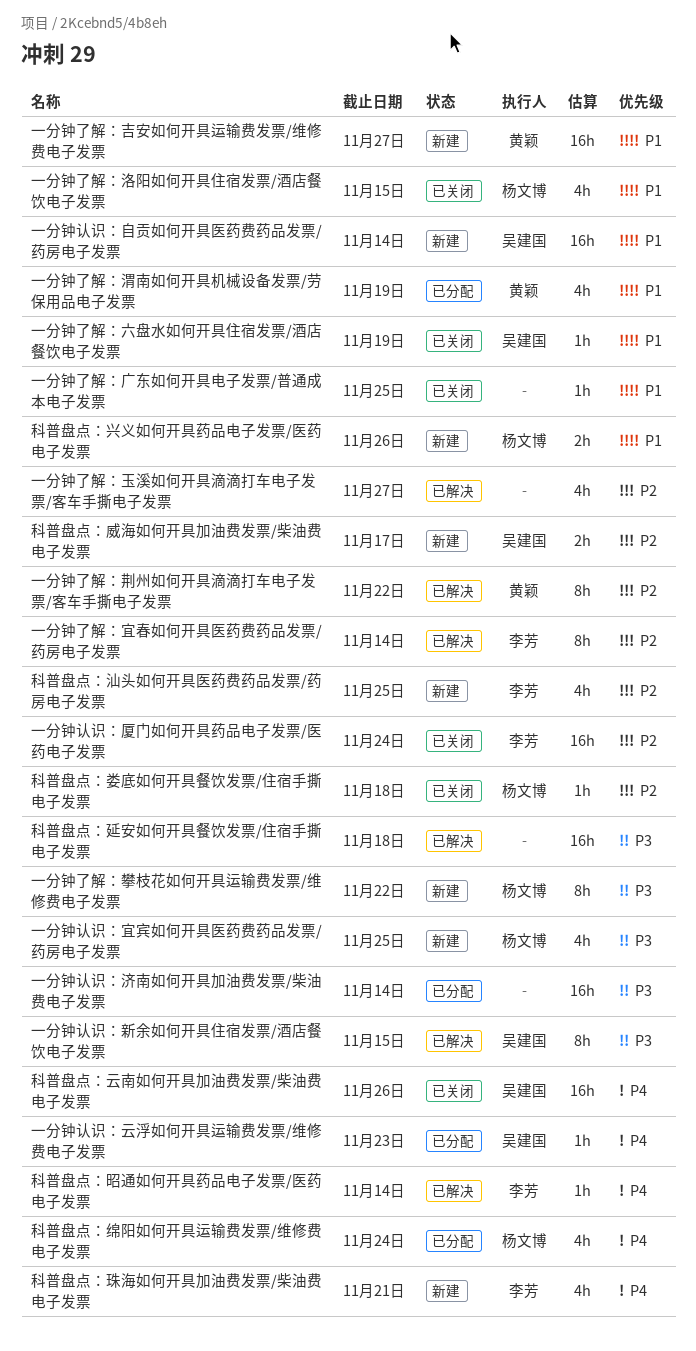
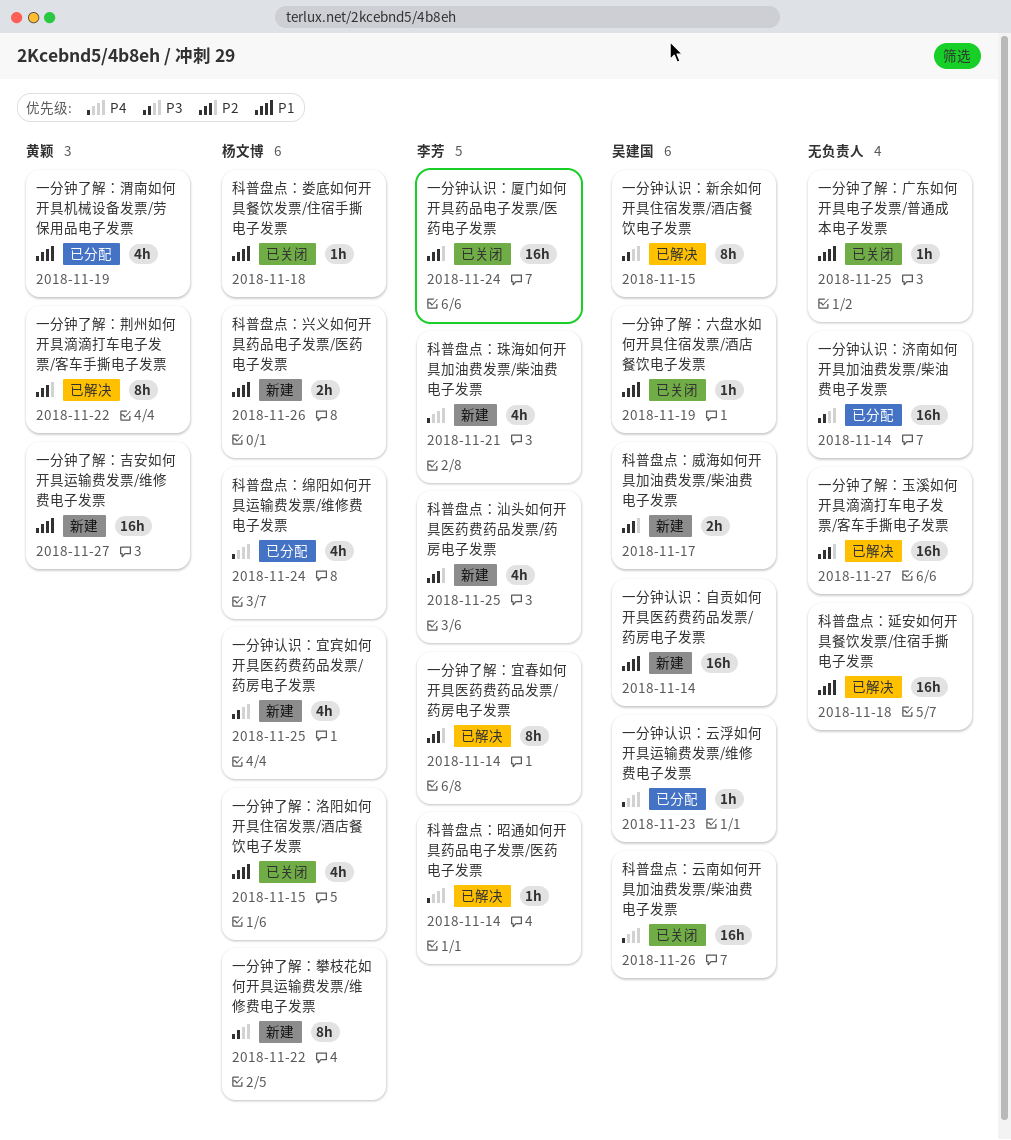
一分钟了解：玉溪如何开具滴滴打车电子发票/客车手撕电子发票, estimate: 4h -> 16h
科普盘点：娄底如何开具餐饮发票/住宿手撕电子发票, priority: P2 -> P1
科普盘点：延安如何开具餐饮发票/住宿手撕电子发票, priority: P3 -> P1

